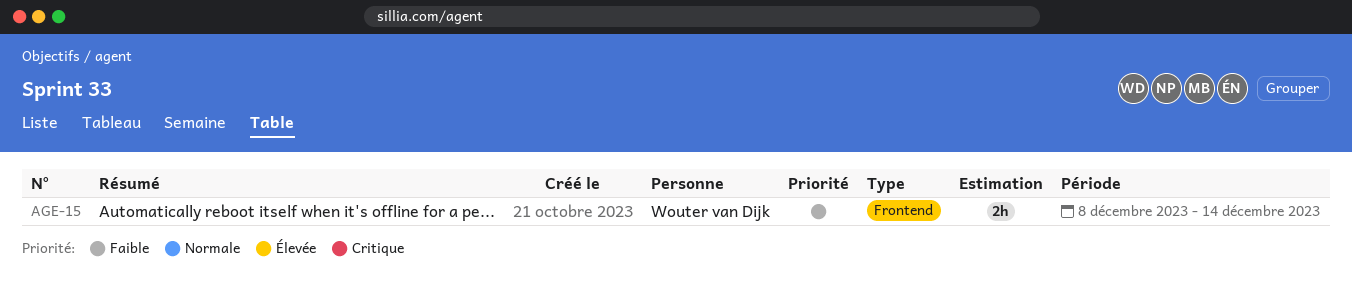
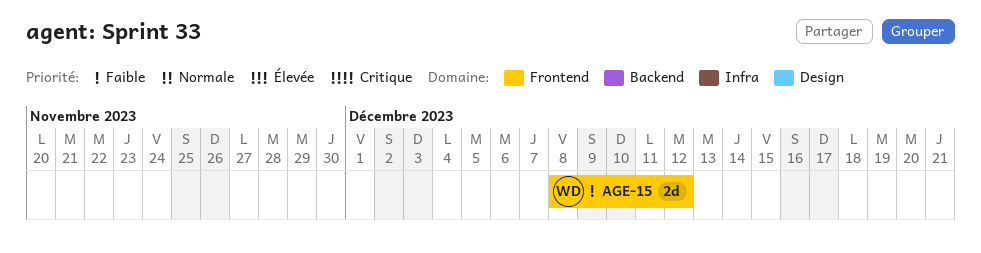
AGE-15, estimate: 2h -> 2d
AGE-15, due: Dec 14 -> Dec 12

